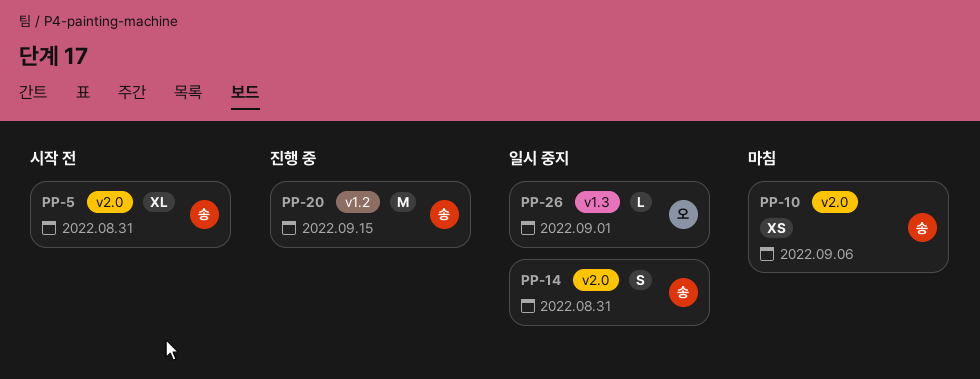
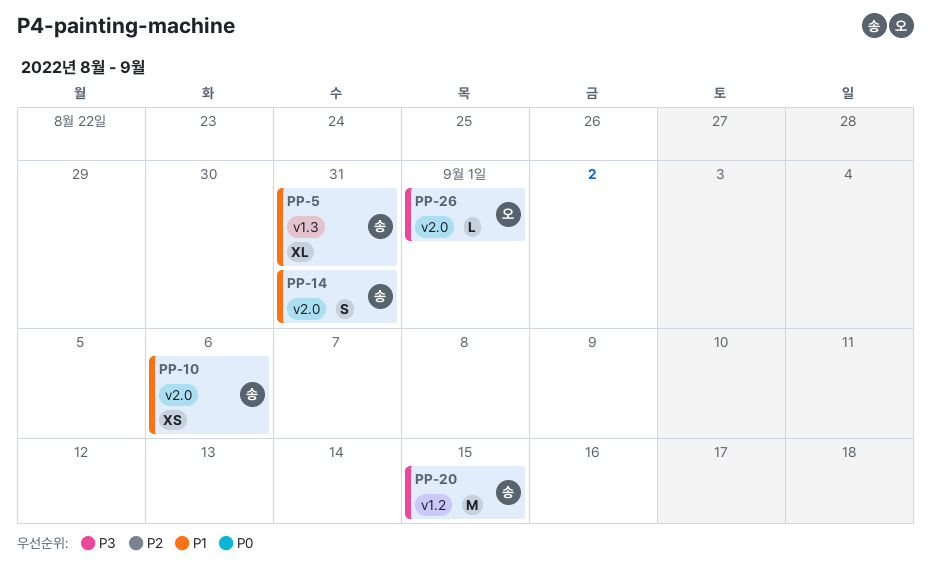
PP-5, label: v2.0 -> v1.3
PP-26, label: v1.3 -> v2.0

